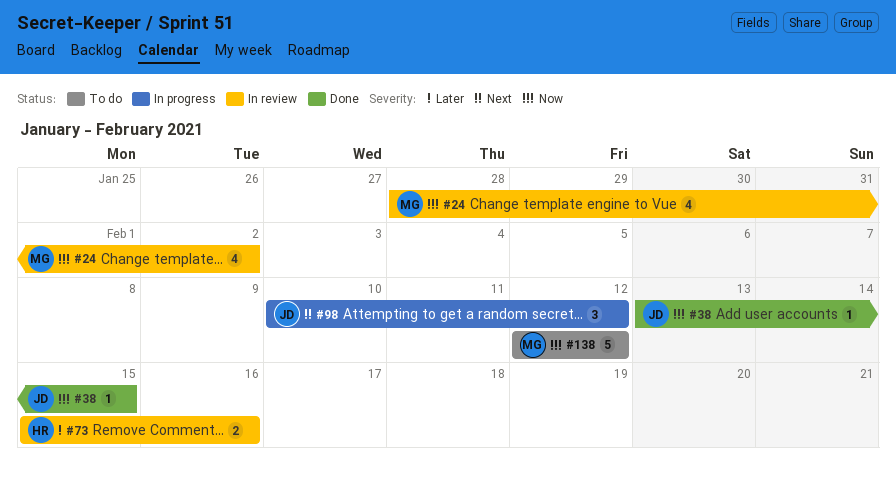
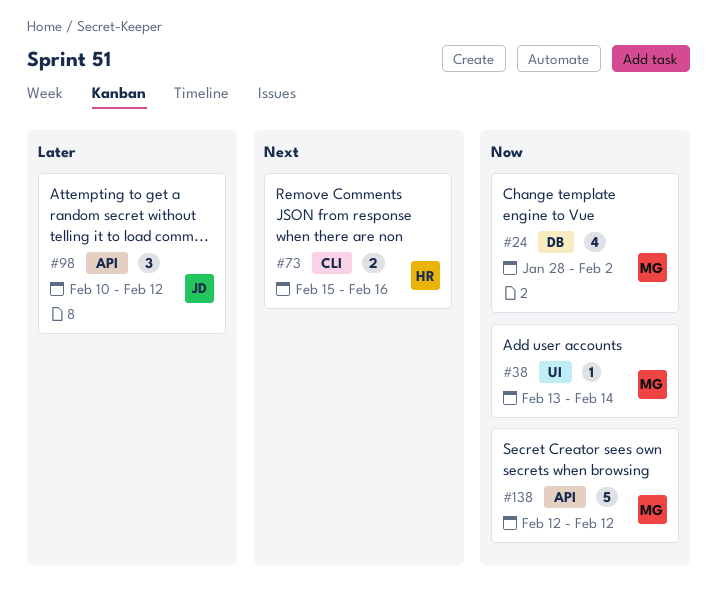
#38, owner: JD -> MG
#38, due: Feb 15 -> Feb 14
#73, priority: Later -> Next
#98, priority: Next -> Later

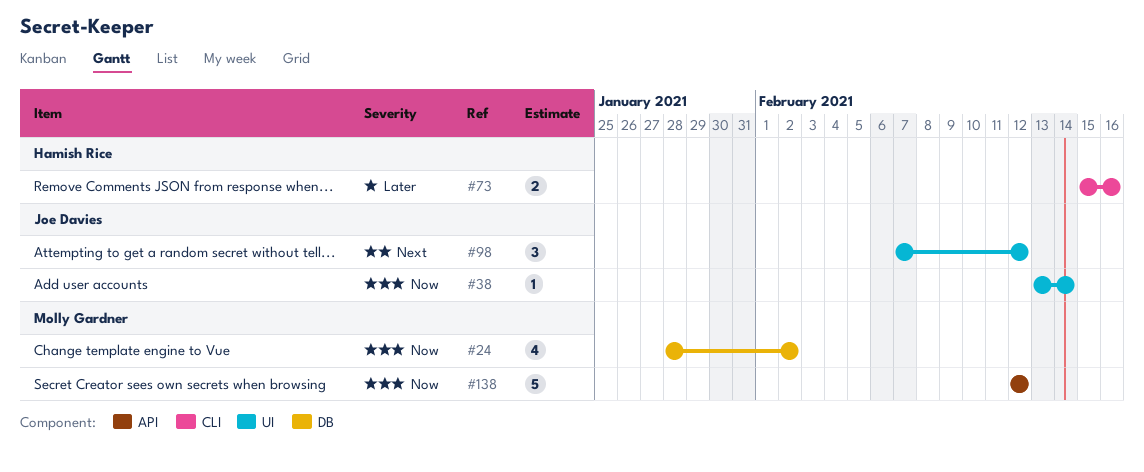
#38, owner: Molly Gardner -> Joe Davies
#73, priority: Next -> Later
#98, priority: Later -> Next
#98, label: API -> UI
#98, start: Feb 10 -> Feb 7

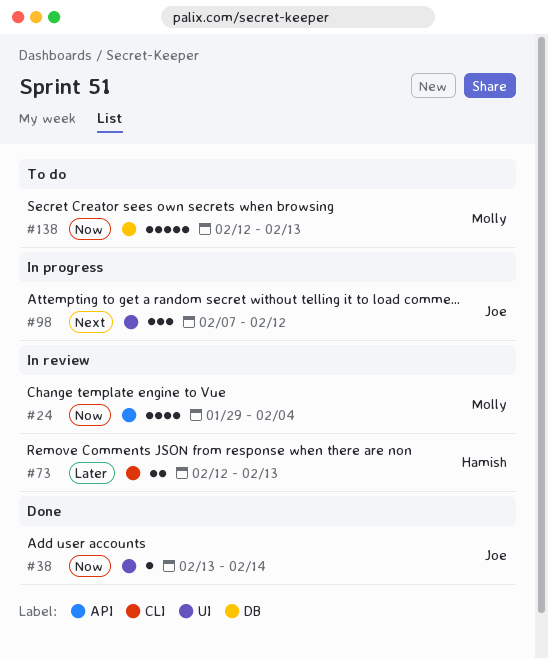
#24, label: DB -> API
#24, start: Jan 28 -> Jan 29
#24, due: Feb 2 -> Feb 4
#73, start: Feb 15 -> Feb 12
#73, due: Feb 16 -> Feb 13
#138, label: API -> DB
#138, due: Feb 12 -> Feb 13

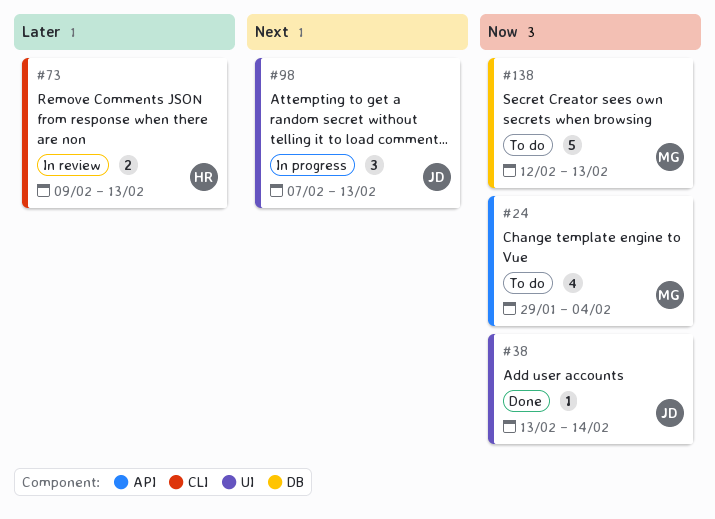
#24, status: In review -> To do
#73, start: Feb 12 -> Feb 9
#98, due: Feb 12 -> Feb 13

